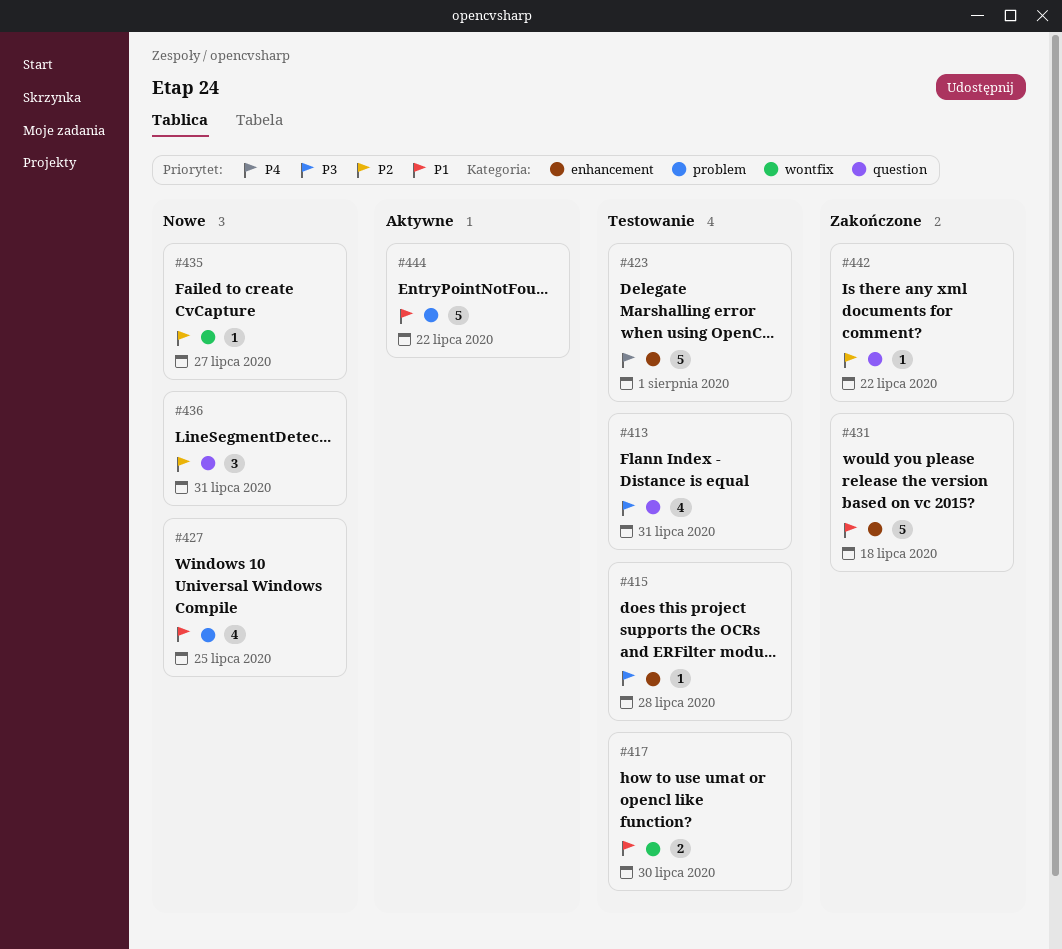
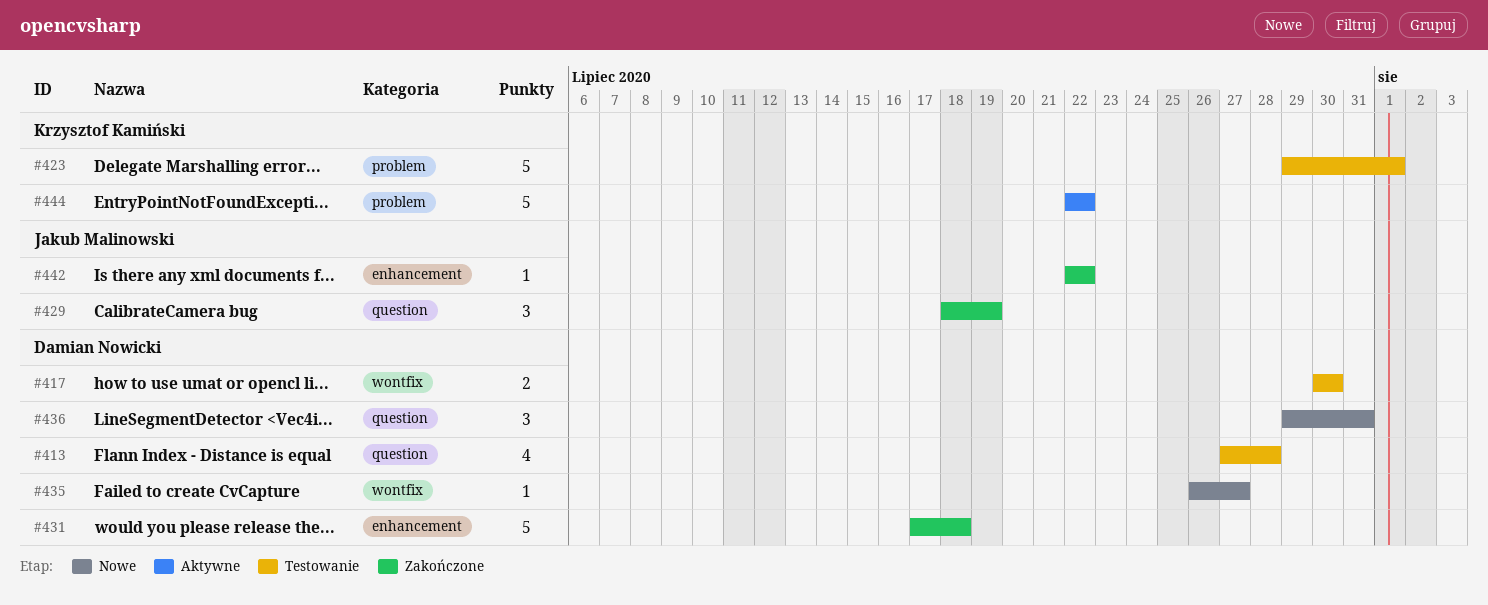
#413, due: Jul 31 -> Jul 28
#415: present -> none
#423, label: enhancement -> problem
#427: present -> none
#429: none -> present
#442, label: question -> enhancement

